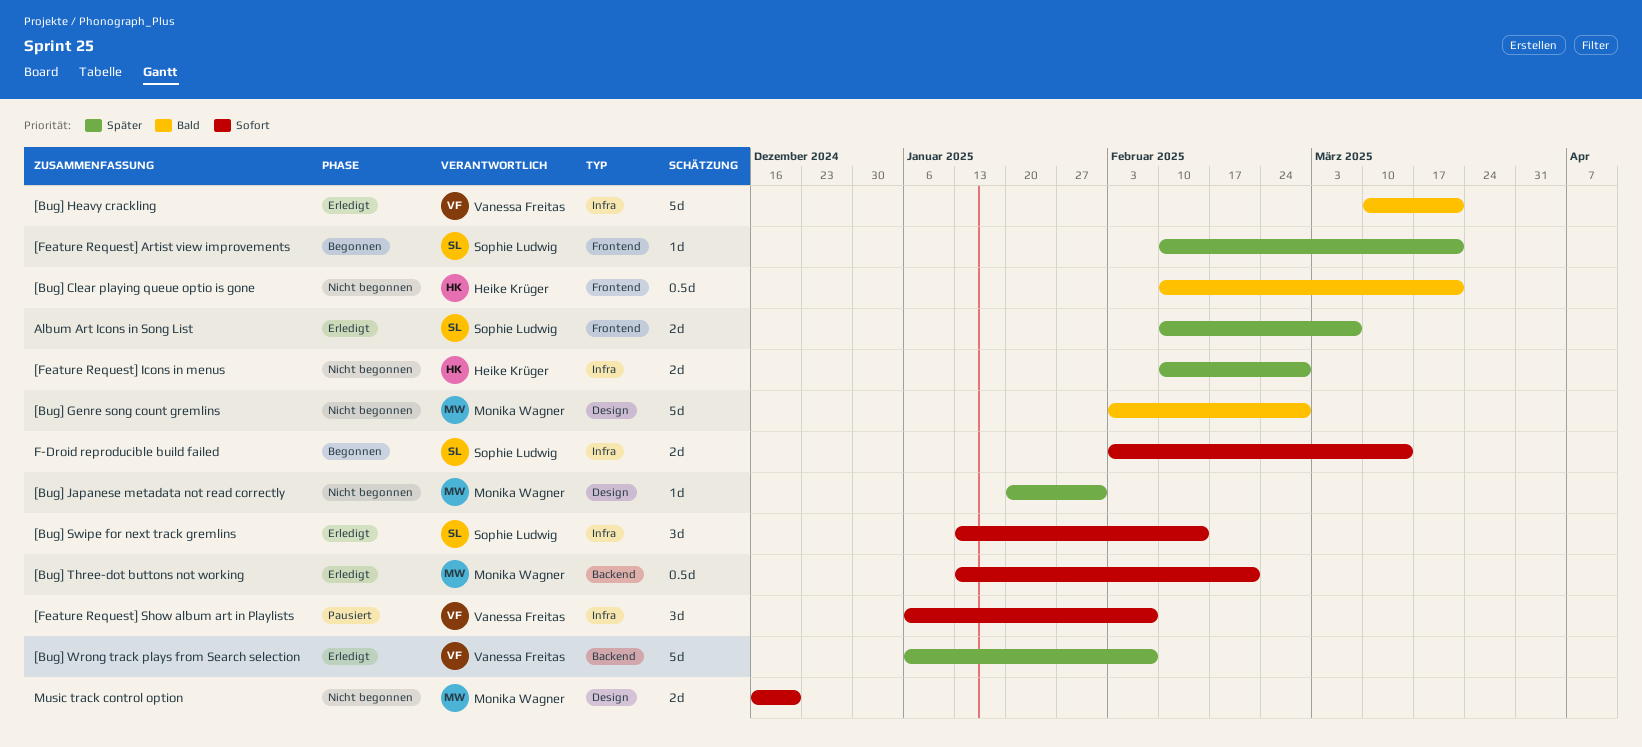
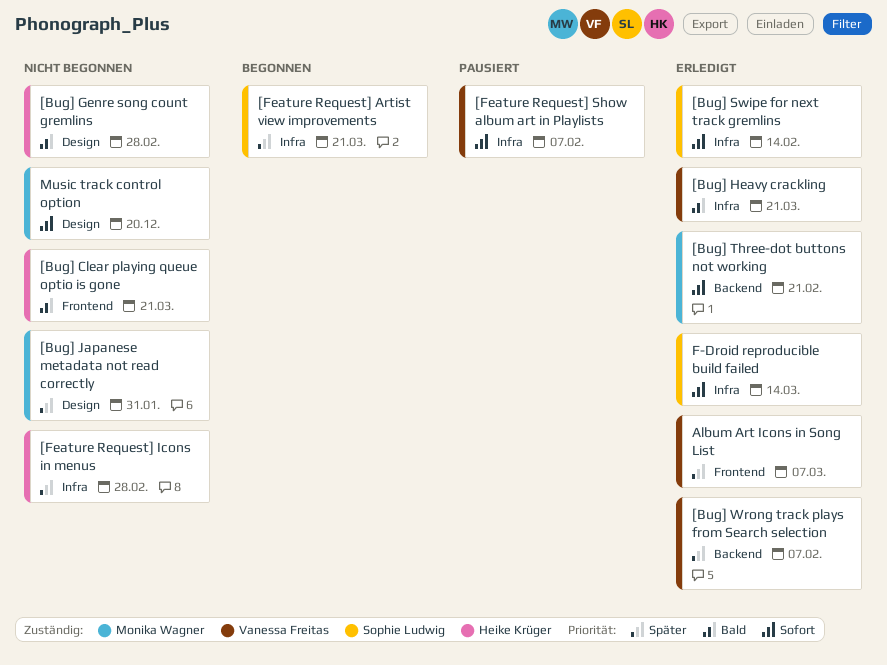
[Bug] Genre song count gremlins, owner: Monika Wagner -> Heike Krüger
[Feature Request] Artist view improvements, label: Frontend -> Infra
Album Art Icons in Song List, owner: Sophie Ludwig -> Vanessa Freitas
F-Droid reproducible build failed, status: Begonnen -> Erledigt

